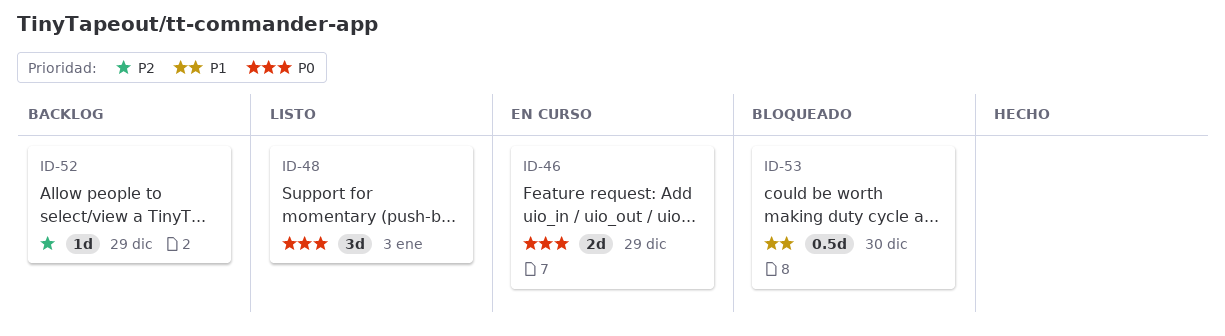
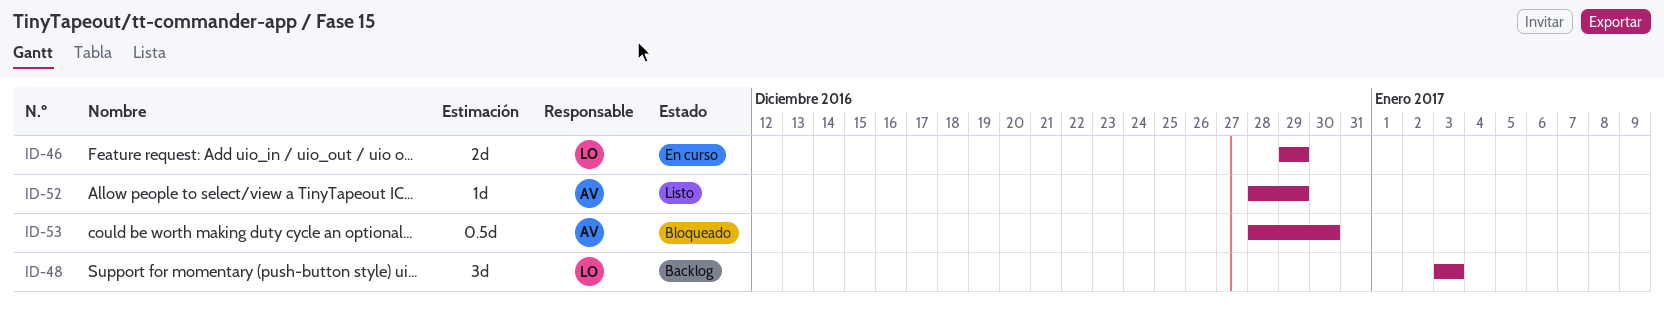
ID-48, status: Listo -> Backlog
ID-52, status: Backlog -> Listo

